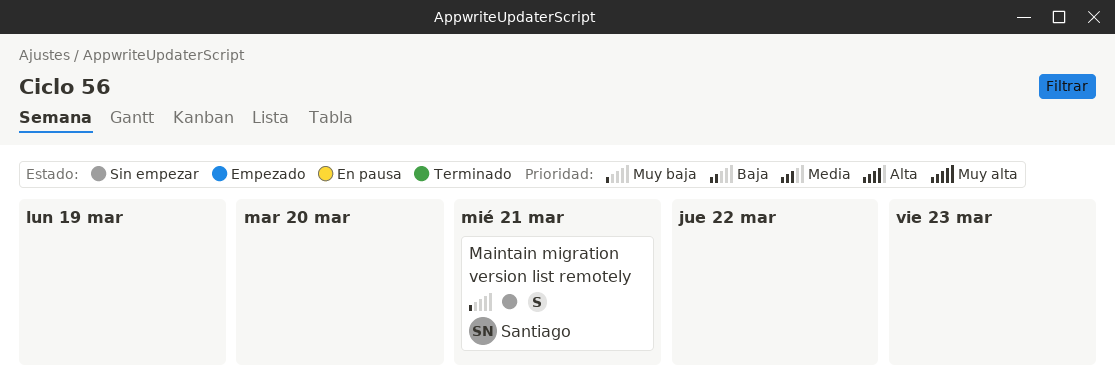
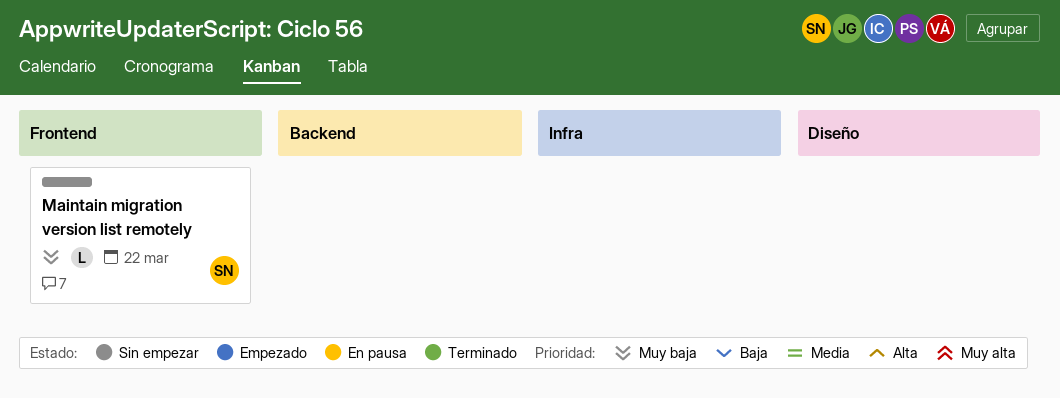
Maintain migration version list remotely, estimate: S -> L
Maintain migration version list remotely, due: Mar 21 -> Mar 22

